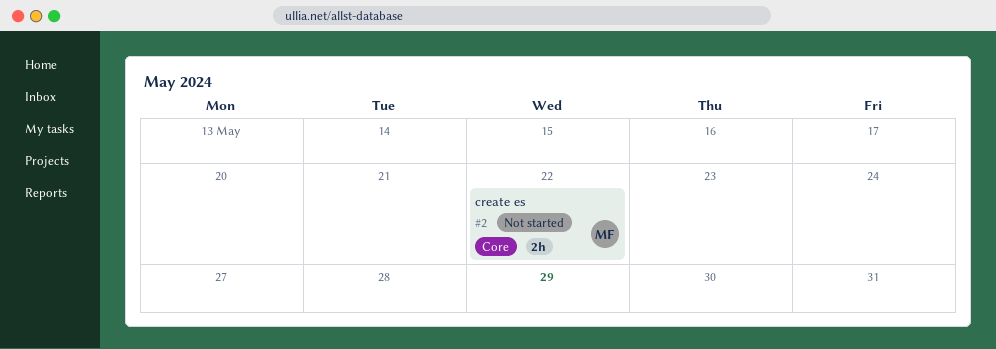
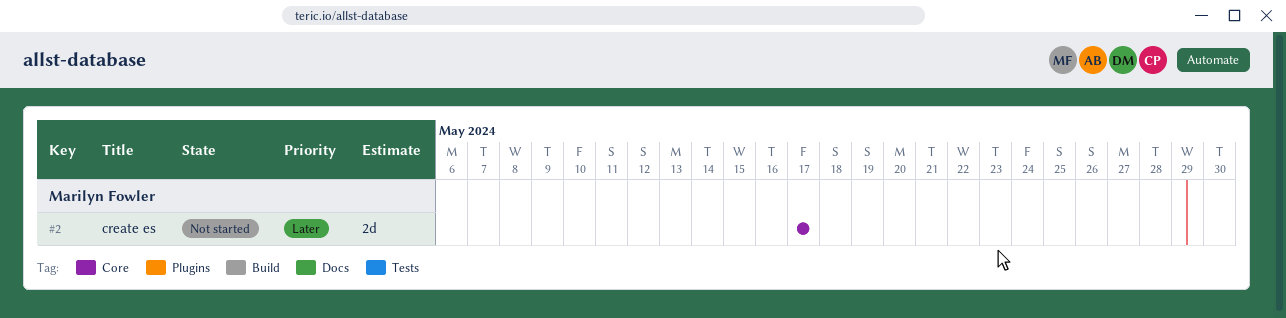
#2, estimate: 2h -> 2d
#2, due: May 22 -> May 17

